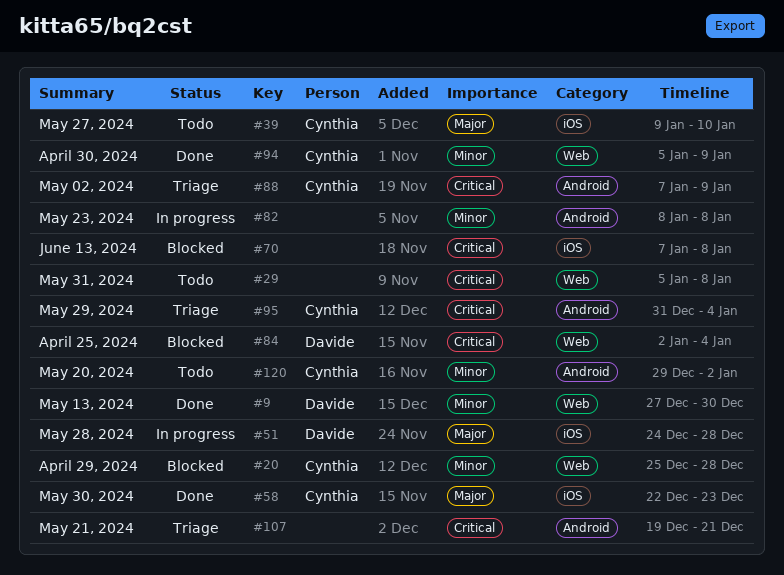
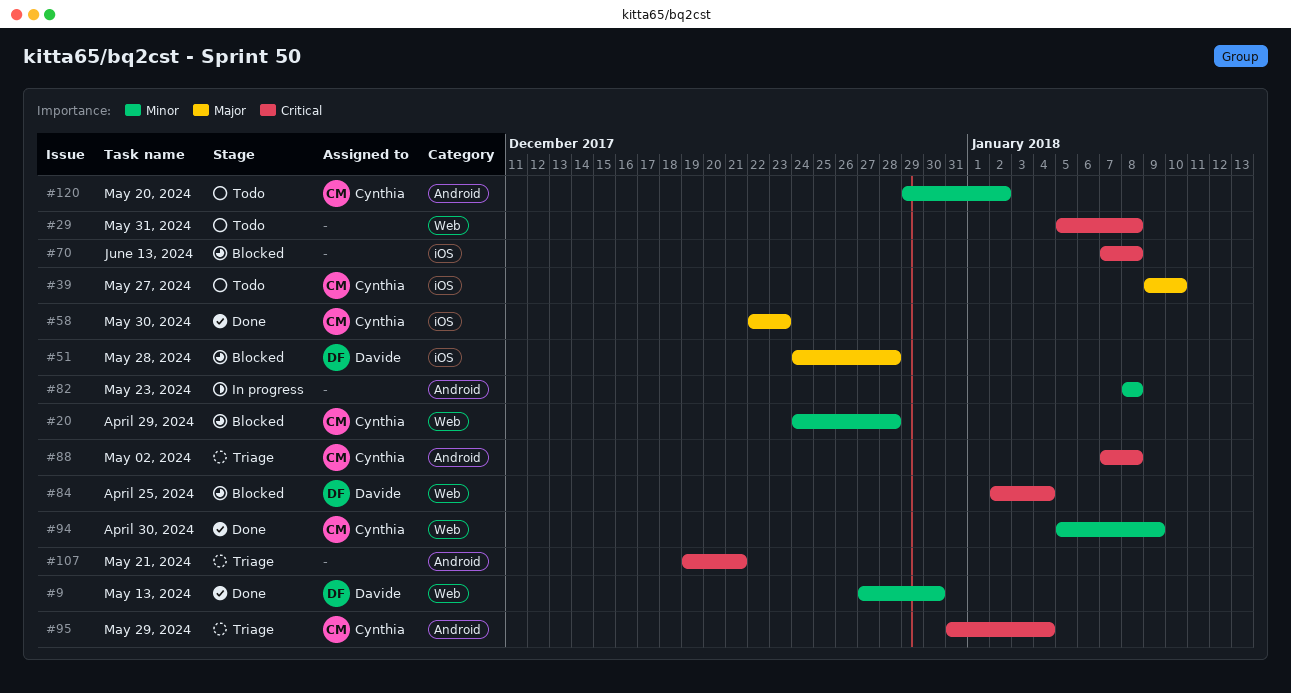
#20, start: Dec 25 -> Dec 24
#51, status: In progress -> Blocked
#88, due: Jan 9 -> Jan 8

